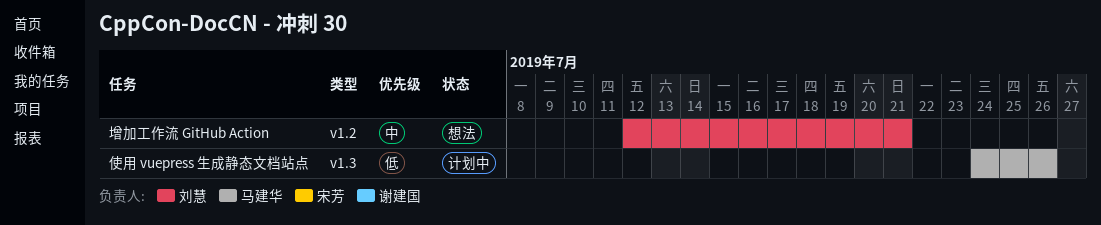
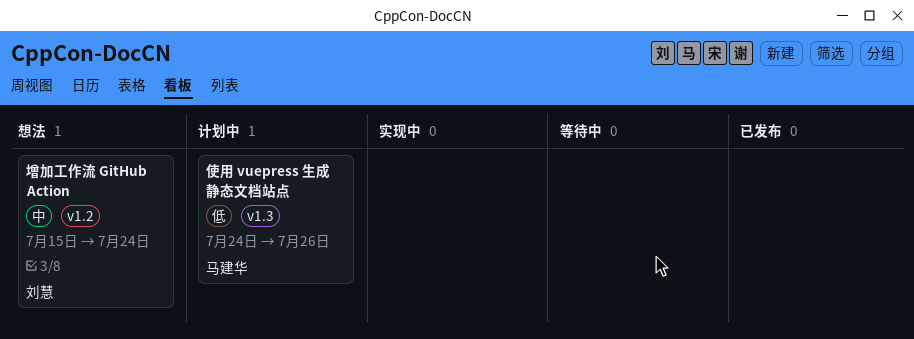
增加工作流 GitHub Action, start: Jul 12 -> Jul 15
增加工作流 GitHub Action, due: Jul 21 -> Jul 24

